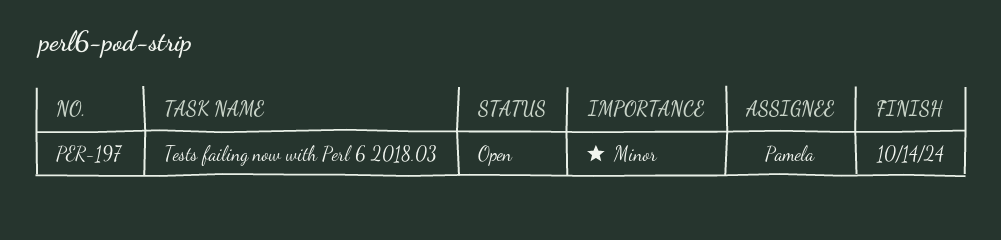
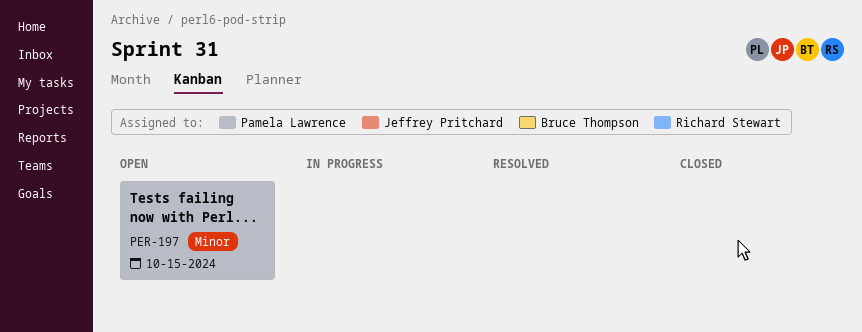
PER-197, due: Oct 14 -> Oct 15

